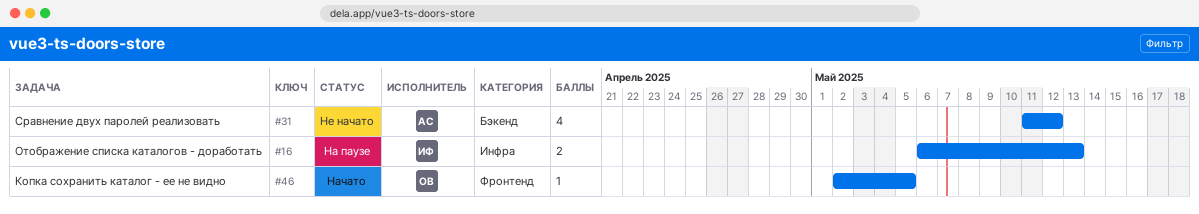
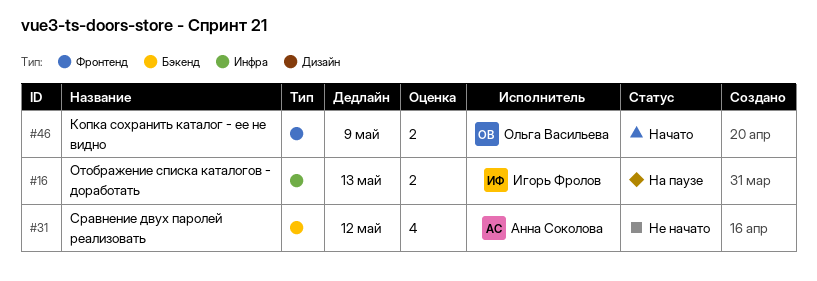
#46, estimate: 1 -> 2
#46, due: May 5 -> May 9

